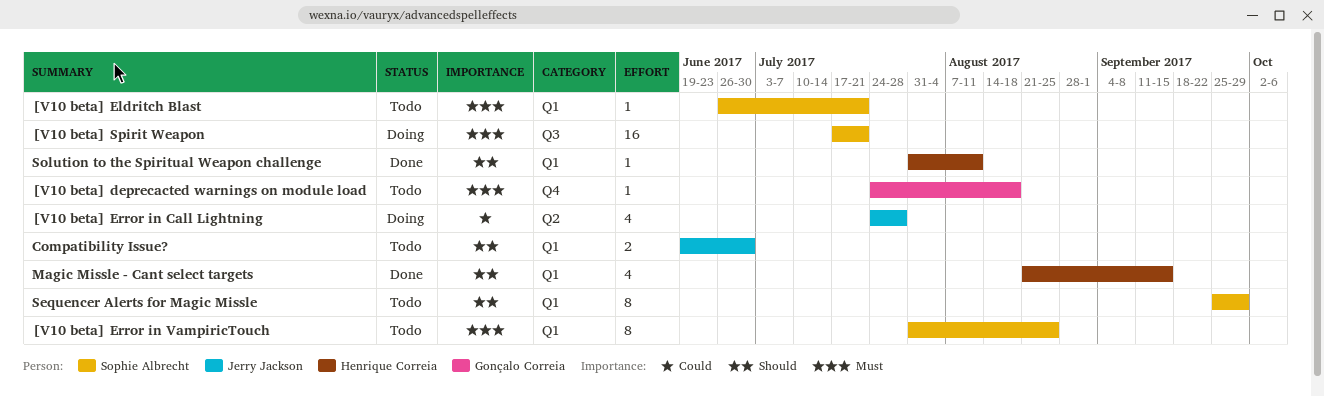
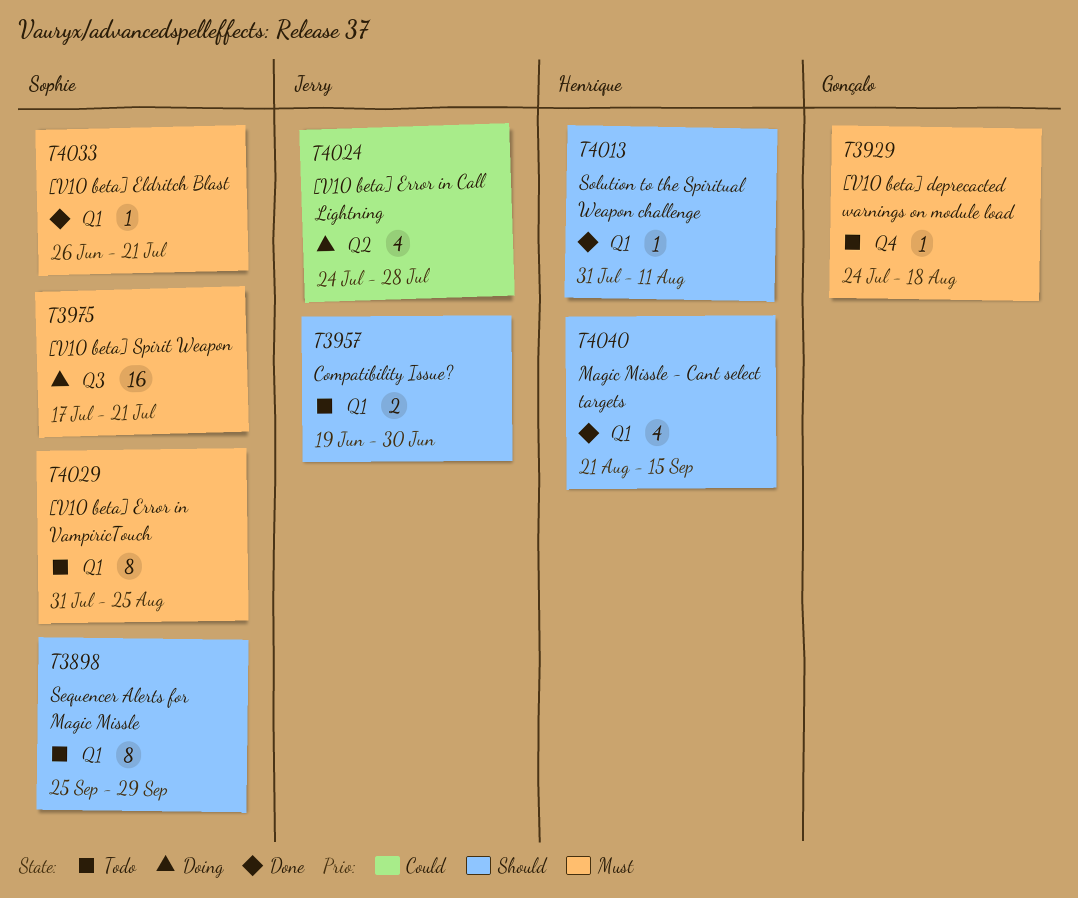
[V10 beta] Eldritch Blast, status: Todo -> Done

